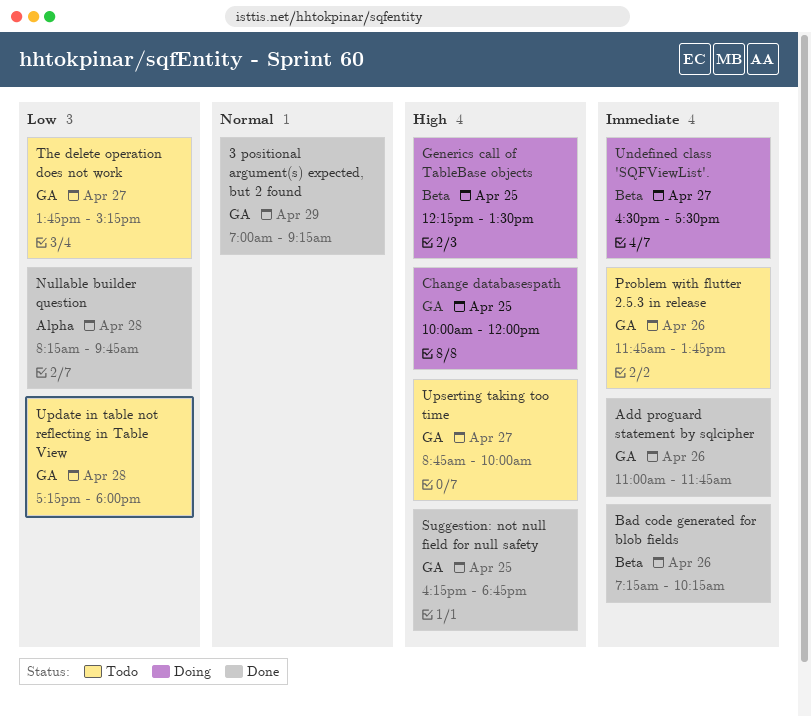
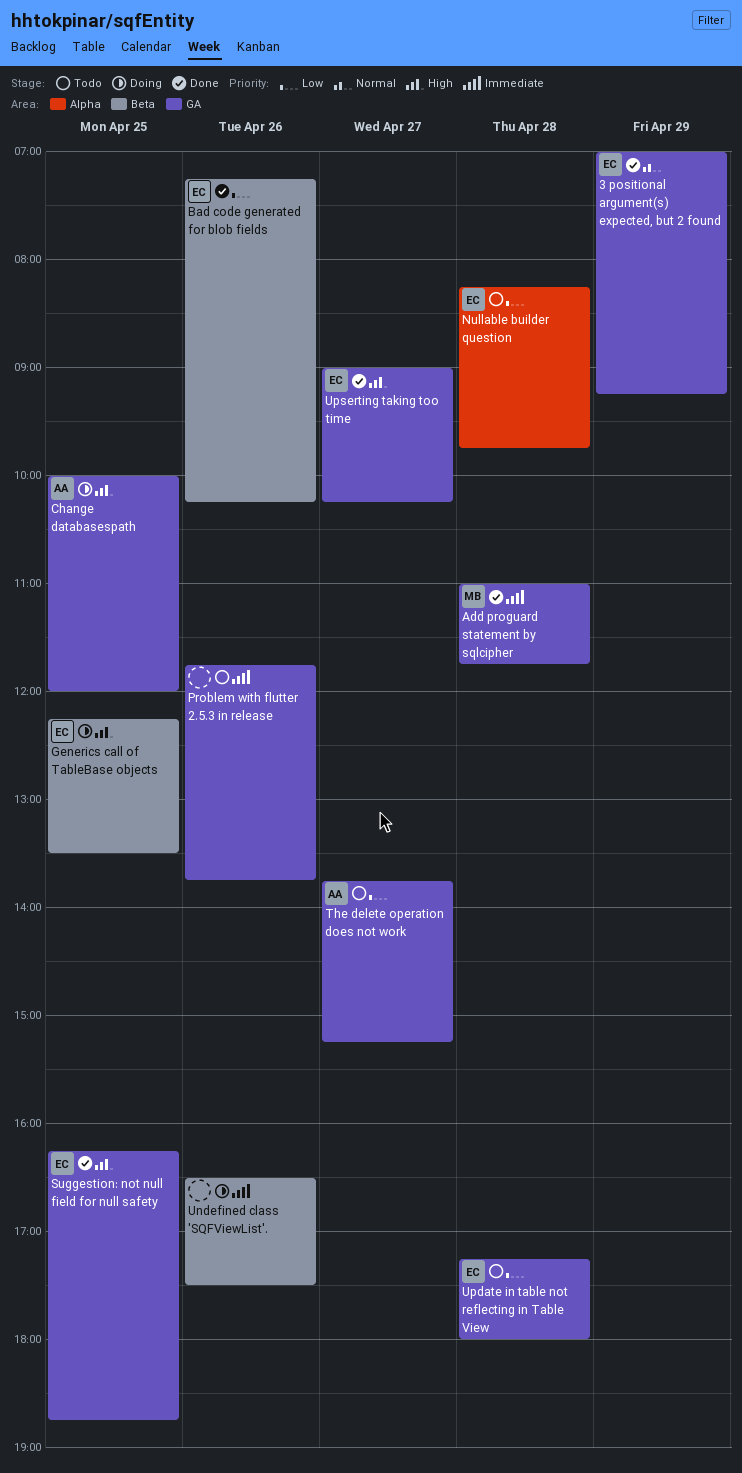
Add proguard statement by sqlcipher, day: Apr 26 -> Apr 28
Bad code generated for blob fields, priority: Immediate -> Low
Nullable builder question, status: Done -> Todo
Undefined class 'SQFViewList'., day: Apr 27 -> Apr 26
Upserting taking too time, status: Todo -> Done
Upserting taking too time, begins: 08:45 -> 09:00
Upserting taking too time, ends: 10:00 -> 10:15

